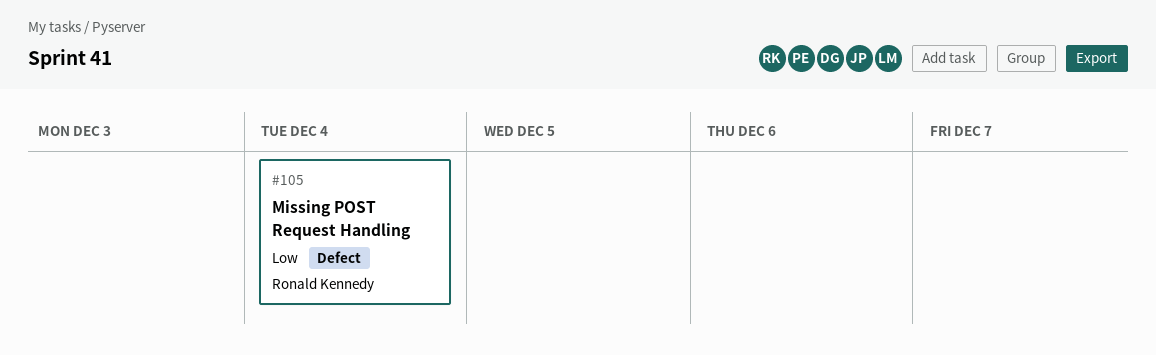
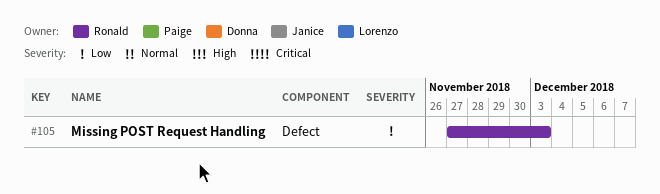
#105, due: Dec 4 -> Dec 3

